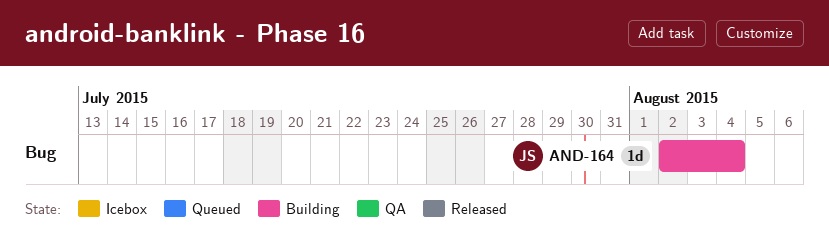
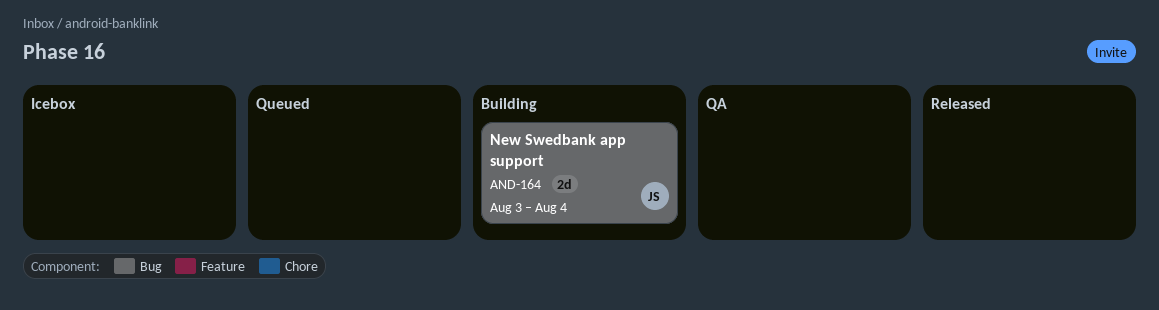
AND-164, estimate: 1d -> 2d
AND-164, start: Aug 2 -> Aug 3

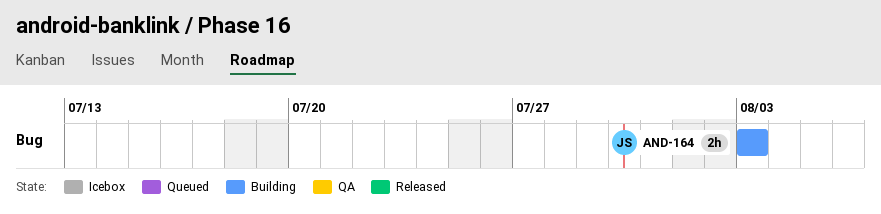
AND-164, estimate: 2d -> 2h
AND-164, due: Aug 4 -> Aug 3

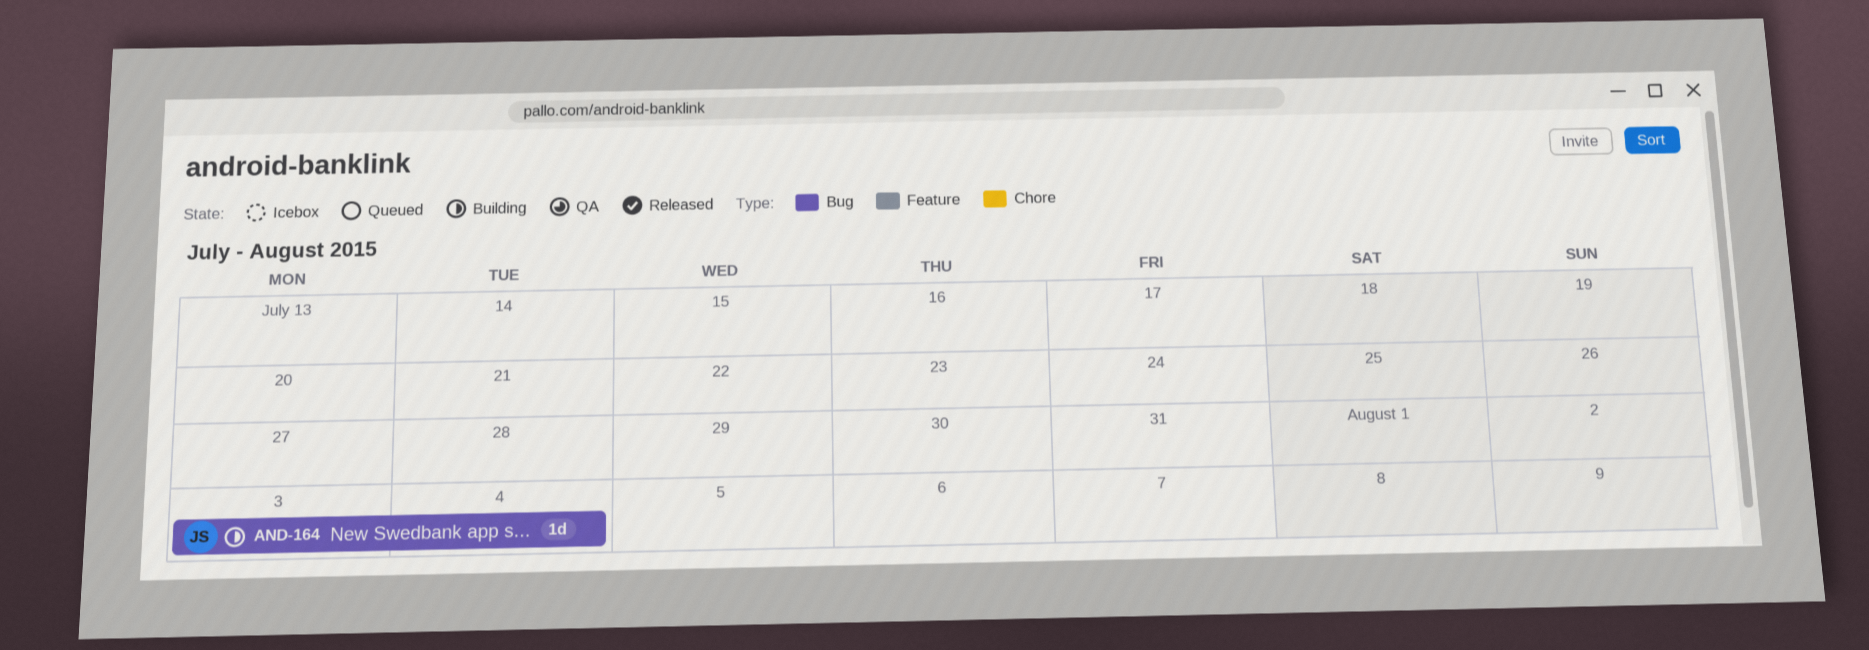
AND-164, estimate: 2h -> 1d
AND-164, due: Aug 3 -> Aug 4

